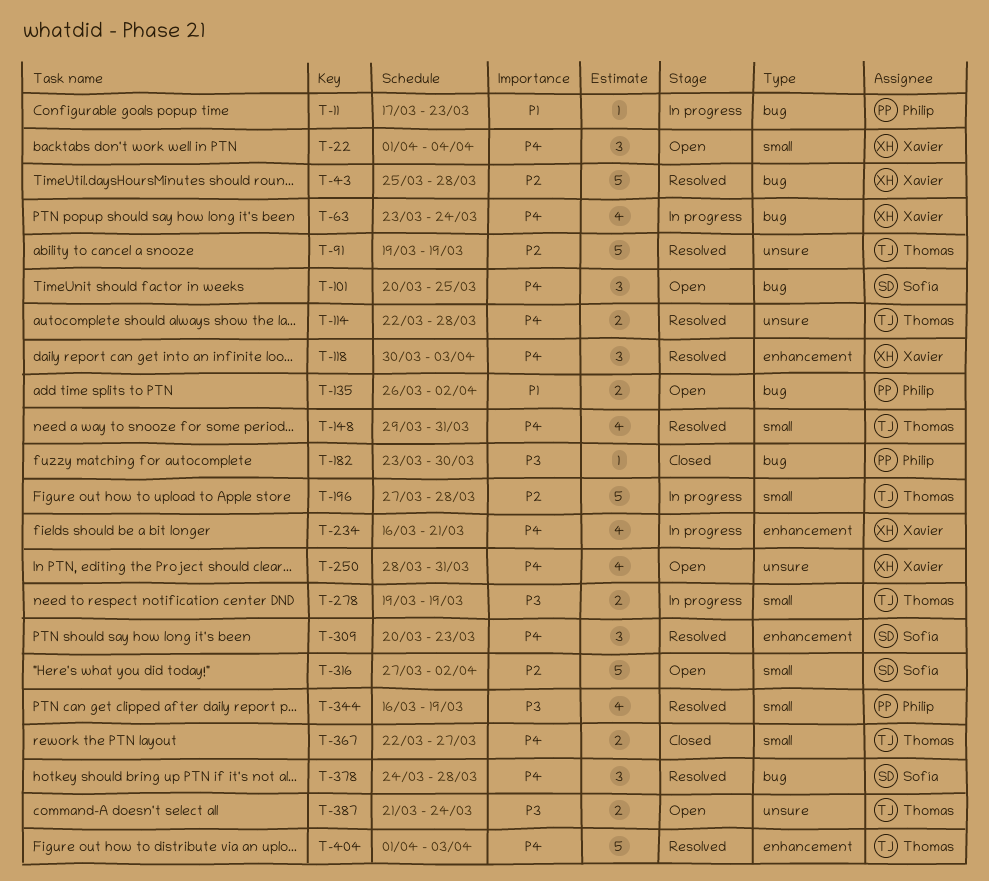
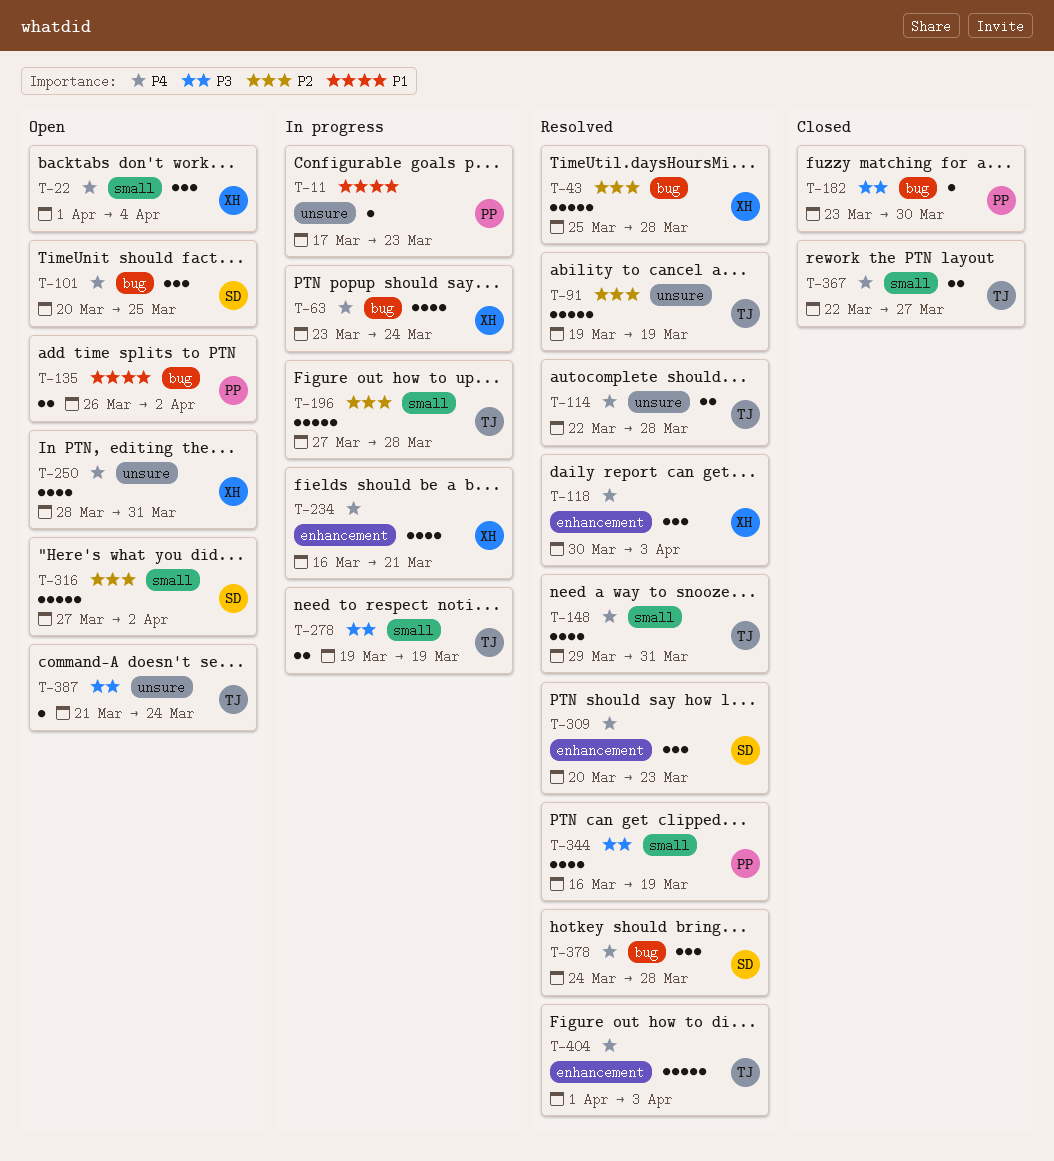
T-11, label: bug -> unsure
T-387, estimate: 2 -> 1

